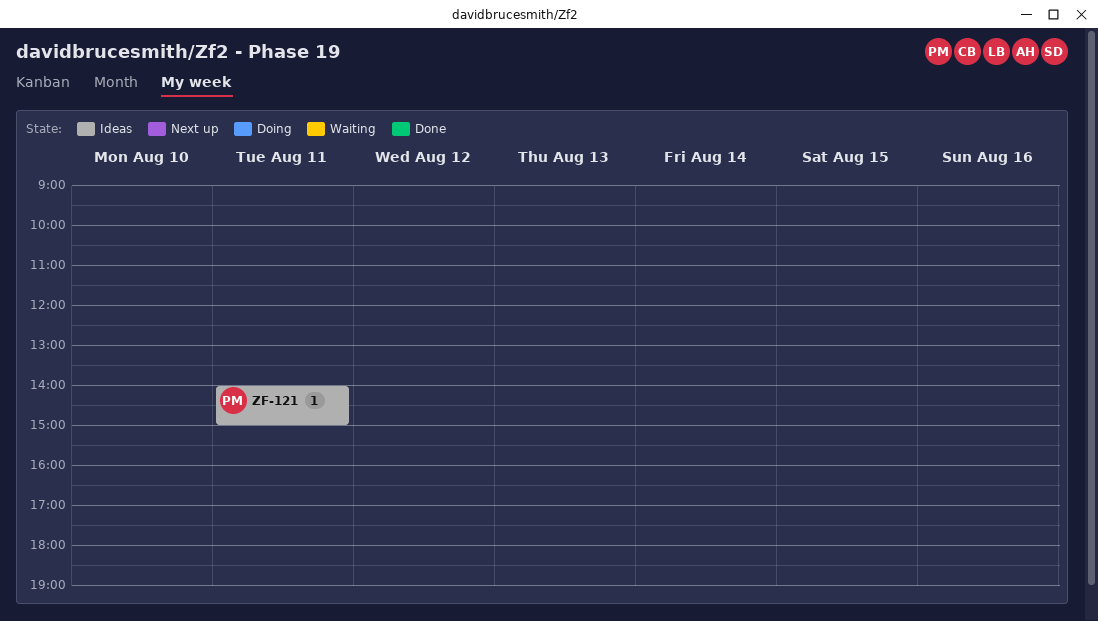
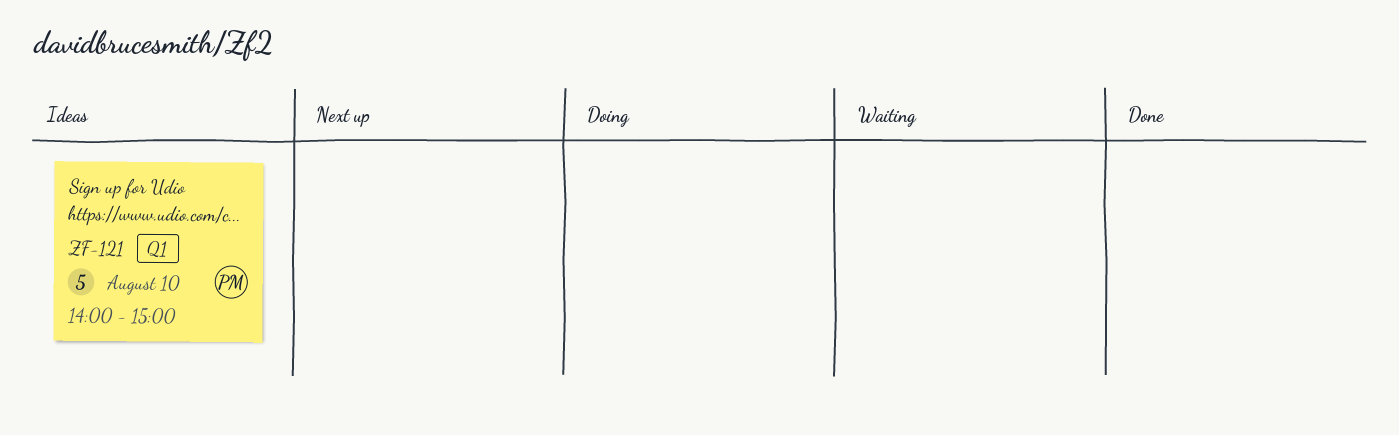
ZF-121, estimate: 1 -> 5
ZF-121, day: Aug 11 -> Aug 10

